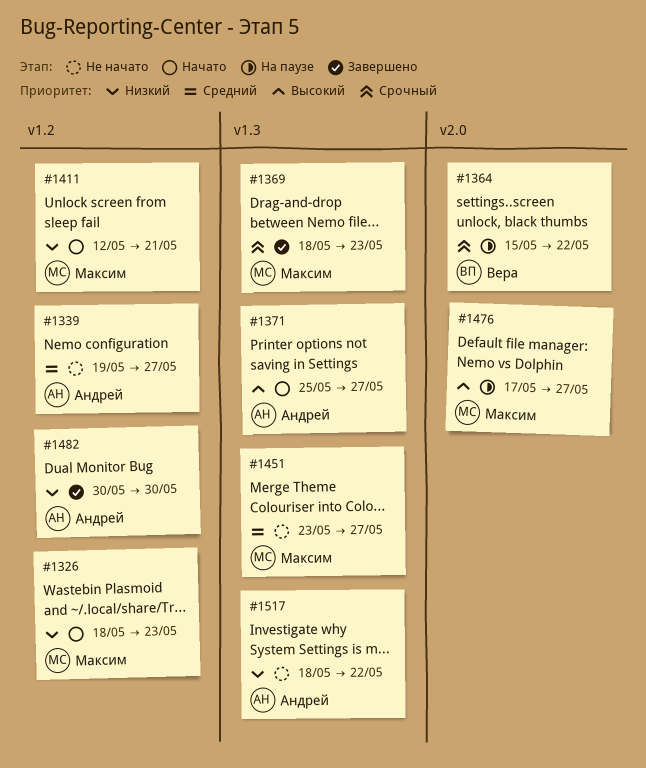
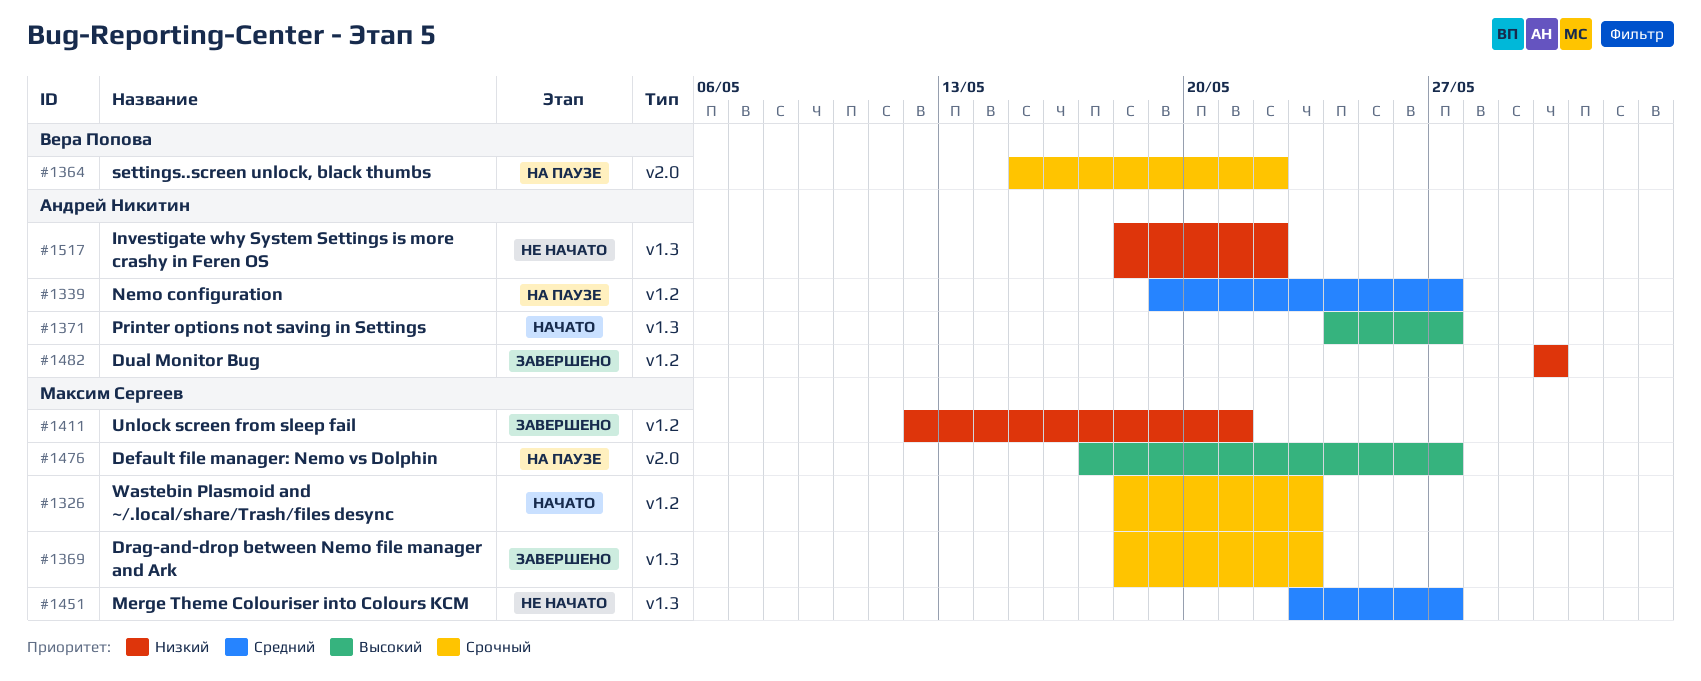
#1326, priority: Низкий -> Срочный
#1339, status: Не начато -> На паузе
#1371, start: May 25 -> May 24
#1411, status: Начато -> Завершено

